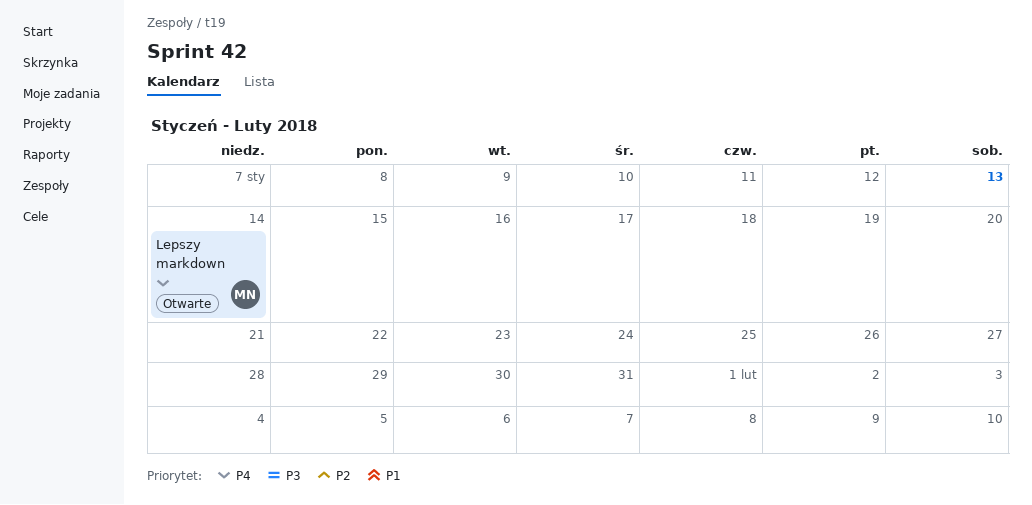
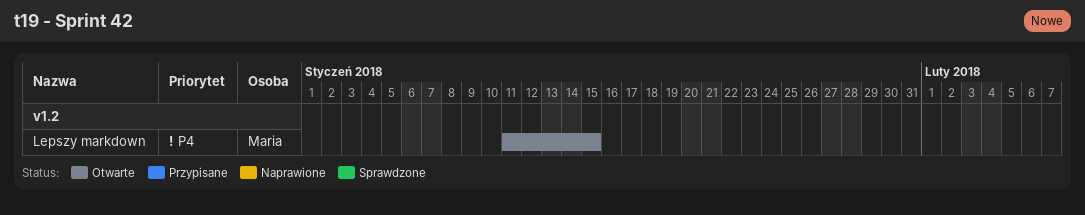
Lepszy markdown, due: Jan 14 -> Jan 15

